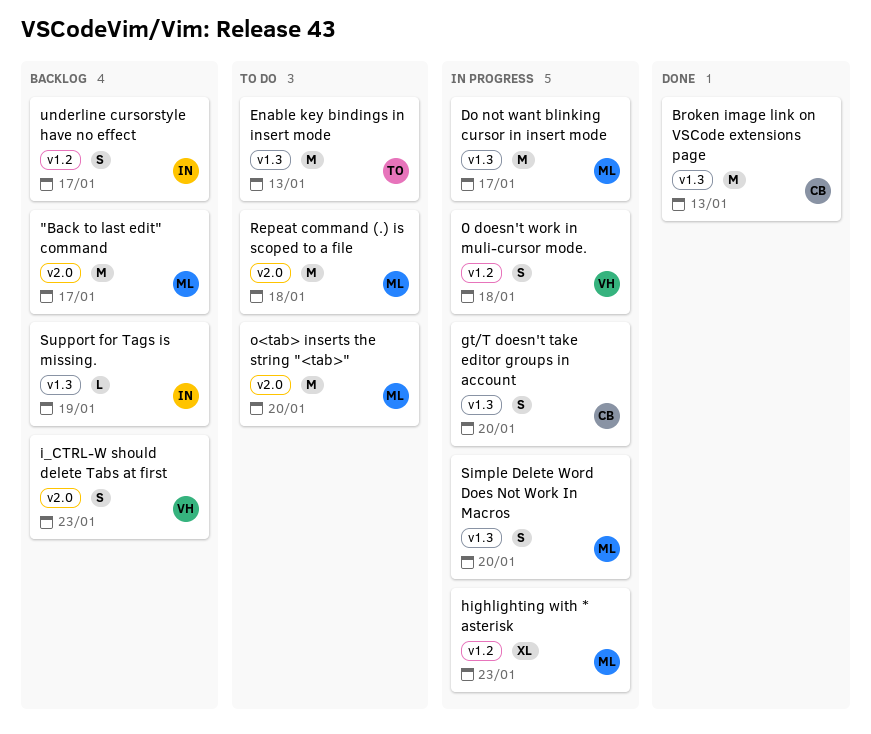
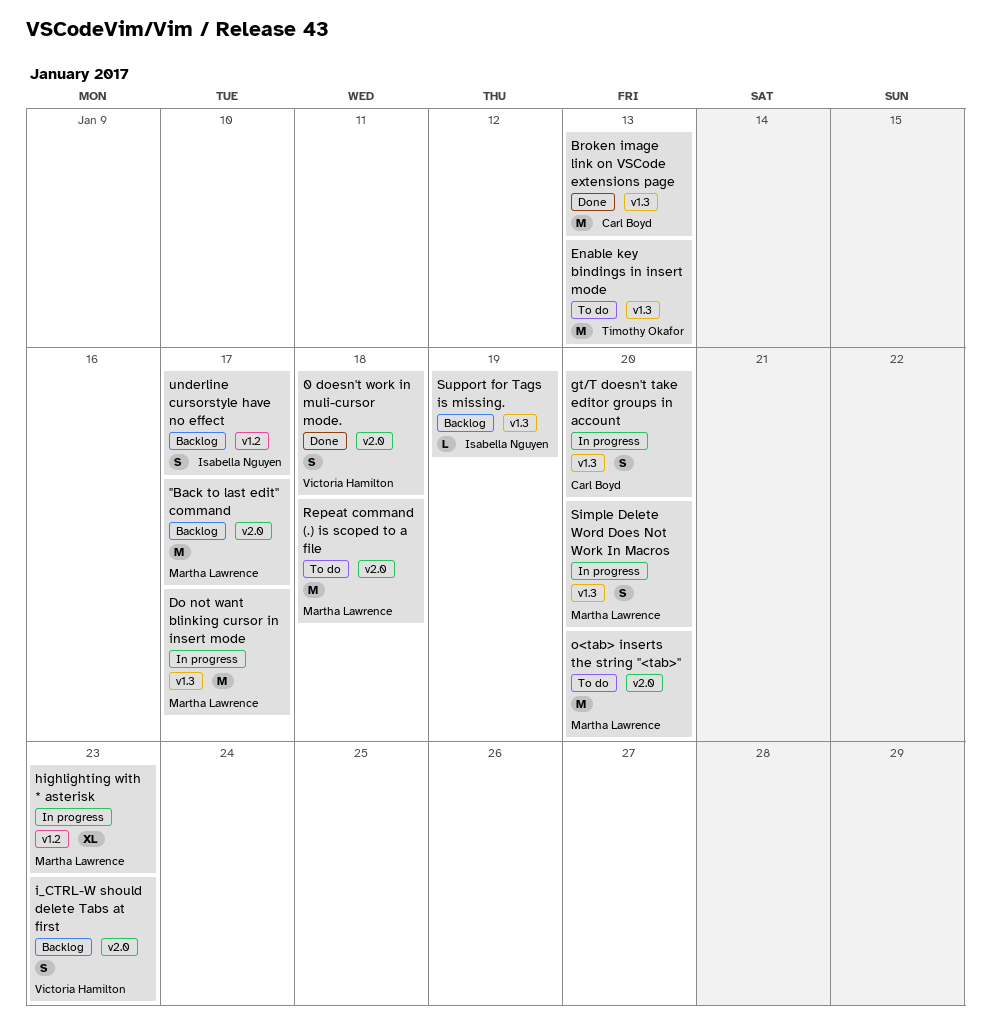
0 doesn't work in muli-cursor mode., status: In progress -> Done
0 doesn't work in muli-cursor mode., label: v1.2 -> v2.0

